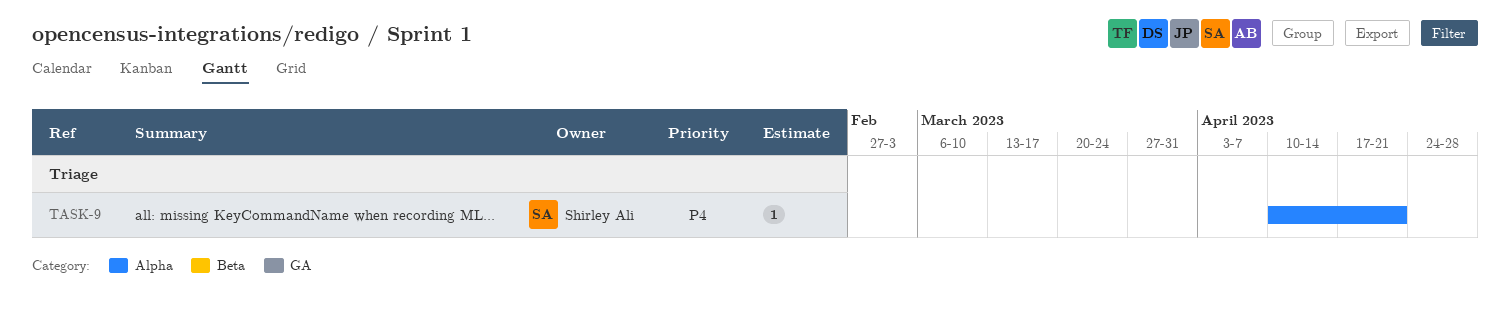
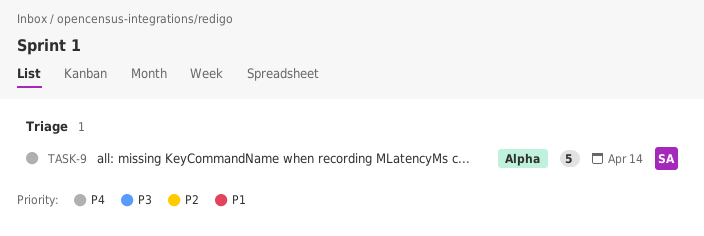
TASK-9, estimate: 1 -> 5
TASK-9, due: Apr 21 -> Apr 14

